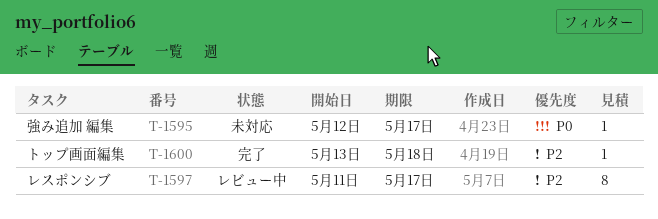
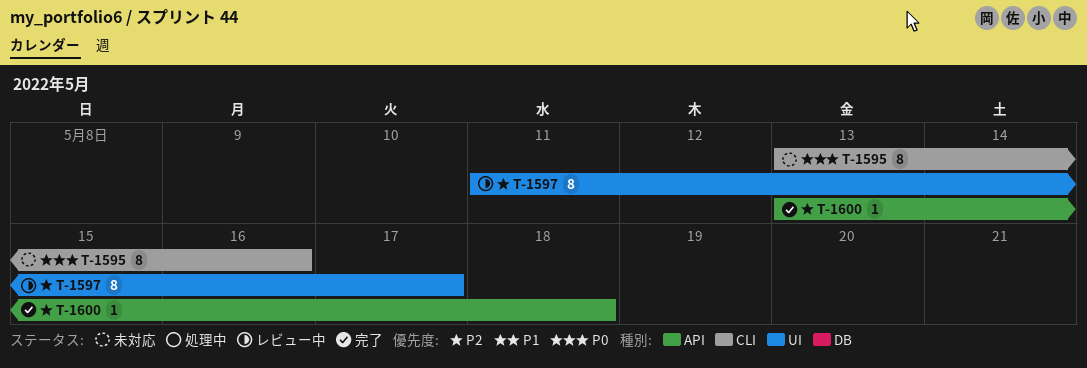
T-1595, estimate: 1 -> 8
T-1595, start: May 12 -> May 13
T-1595, due: May 17 -> May 16

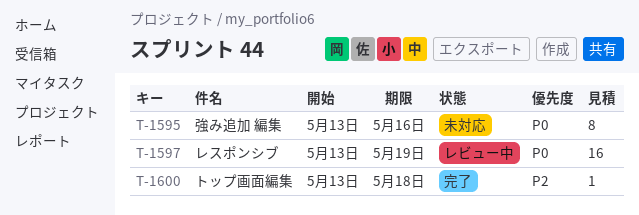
T-1597, priority: P2 -> P0
T-1597, estimate: 8 -> 16
T-1597, start: May 11 -> May 13
T-1597, due: May 17 -> May 19

